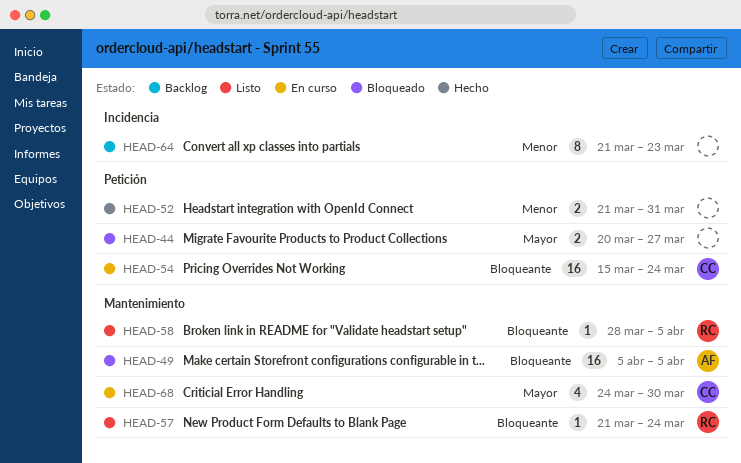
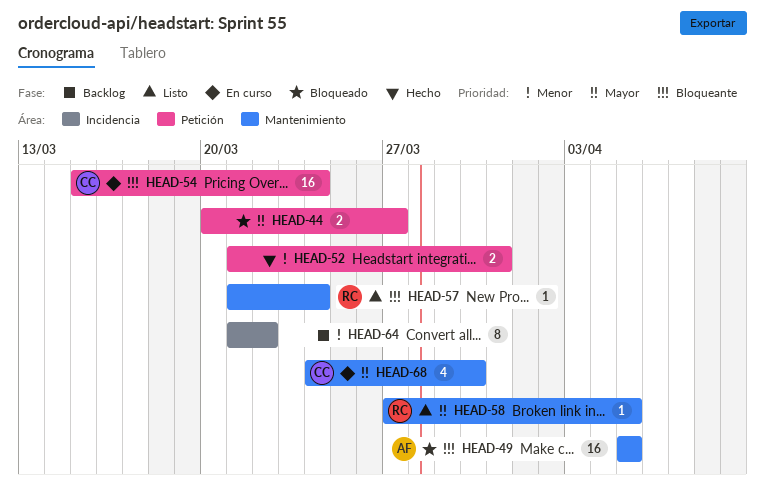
HEAD-58, priority: Bloqueante -> Mayor
HEAD-58, start: Mar 28 -> Mar 27
HEAD-64, due: Mar 23 -> Mar 22

